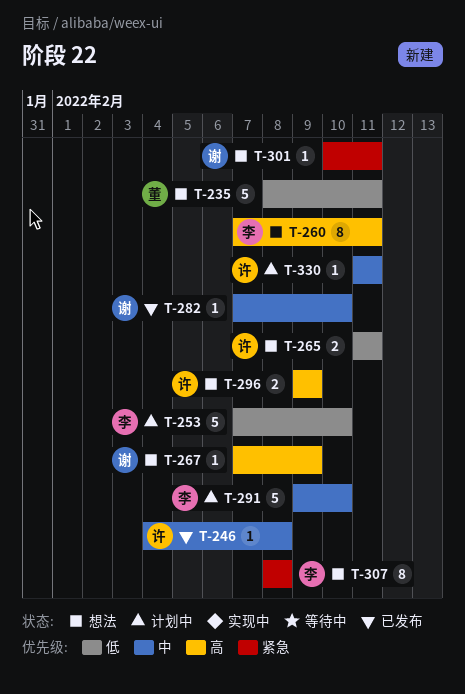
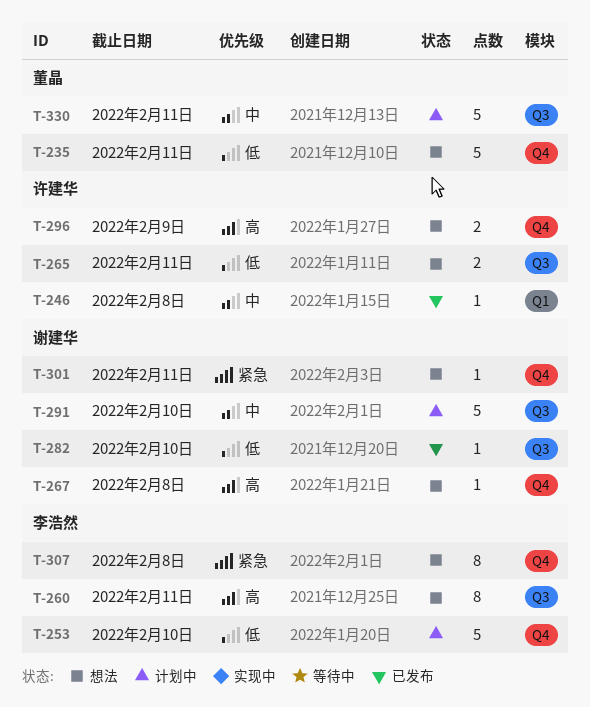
T-267, due: Feb 9 -> Feb 8
T-282, priority: 中 -> 低
T-291, owner: 李浩然 -> 谢建华
T-330, owner: 许建华 -> 董晶
T-330, estimate: 1 -> 5

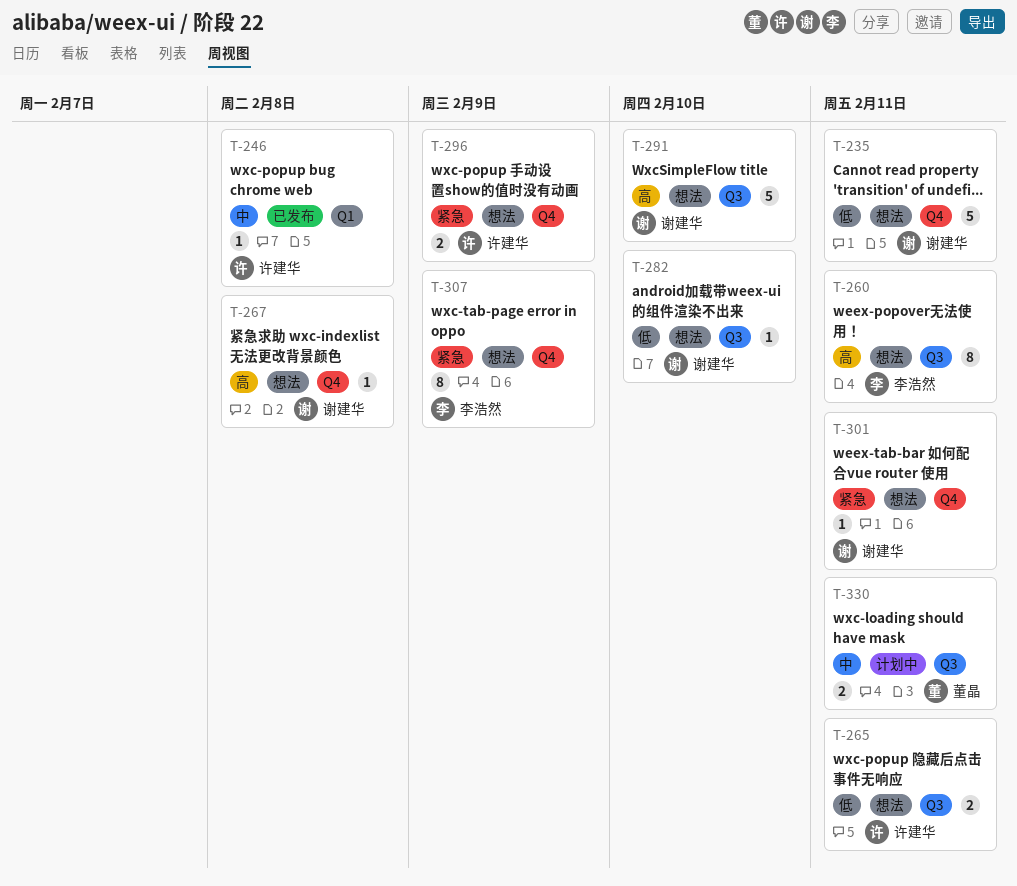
T-235, owner: 董晶 -> 谢建华
T-253: present -> none
T-282, status: 已发布 -> 想法
T-291, status: 计划中 -> 想法
T-291, priority: 中 -> 高
T-296, priority: 高 -> 紧急
T-307, due: Feb 8 -> Feb 9
T-330, estimate: 5 -> 2

